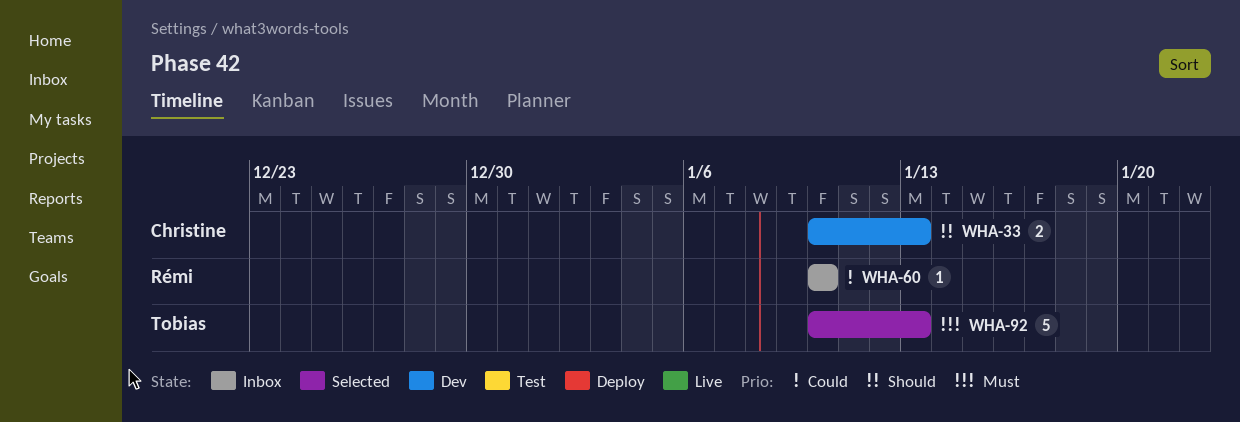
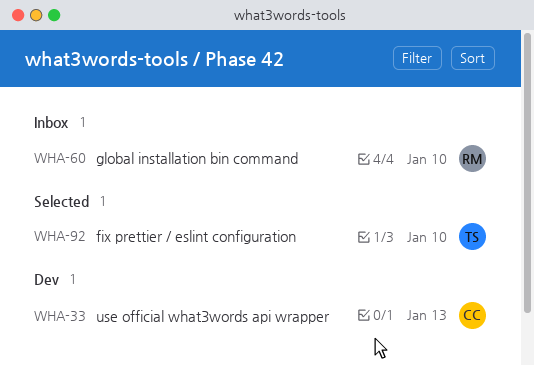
WHA-92, due: Jan 13 -> Jan 10

